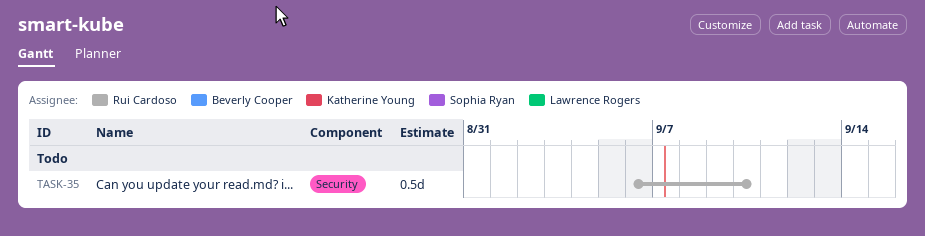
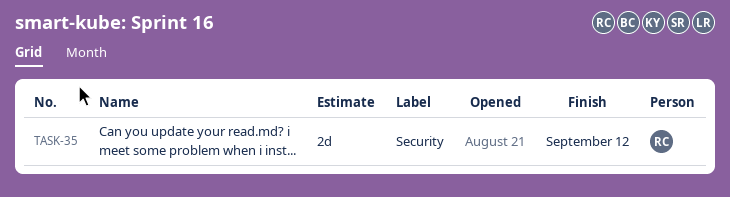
TASK-35, estimate: 0.5d -> 2d
TASK-35, due: Sep 10 -> Sep 12

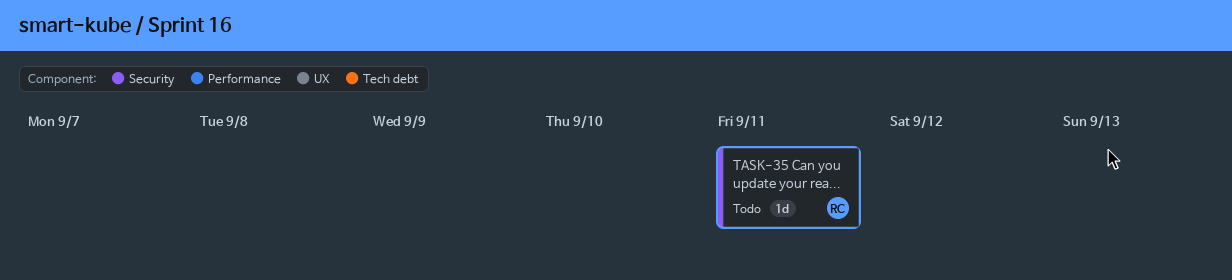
TASK-35, estimate: 2d -> 1d
TASK-35, due: Sep 12 -> Sep 11

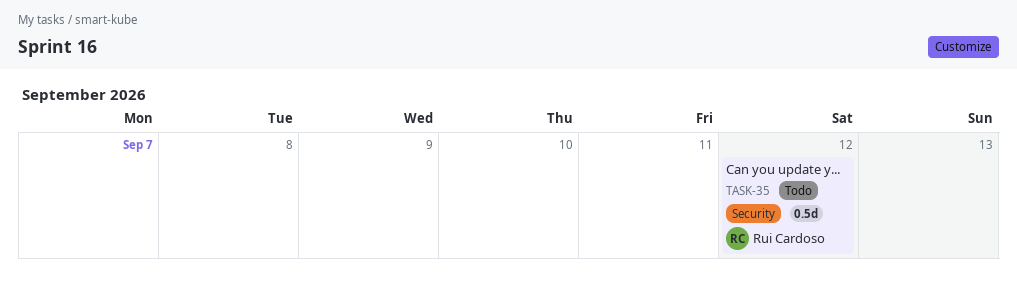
TASK-35, estimate: 1d -> 0.5d
TASK-35, due: Sep 11 -> Sep 12

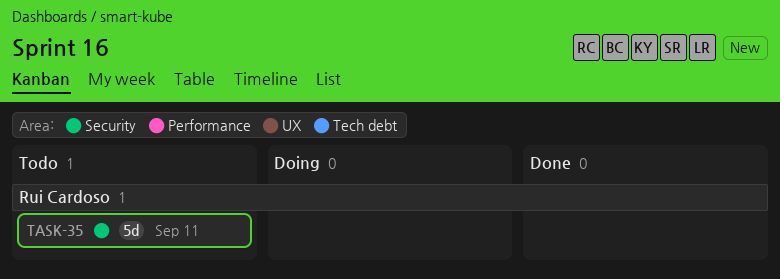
TASK-35, estimate: 0.5d -> 5d
TASK-35, due: Sep 12 -> Sep 11

